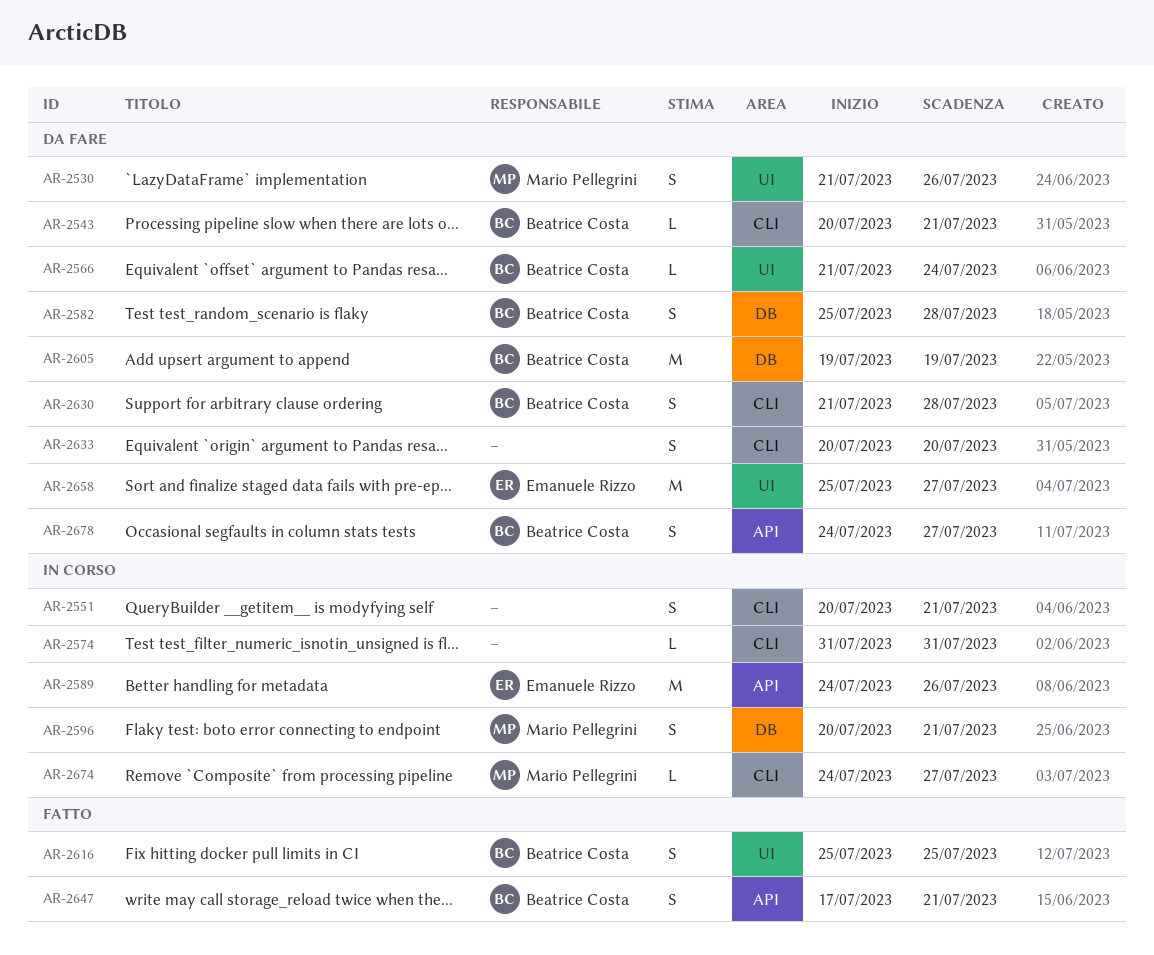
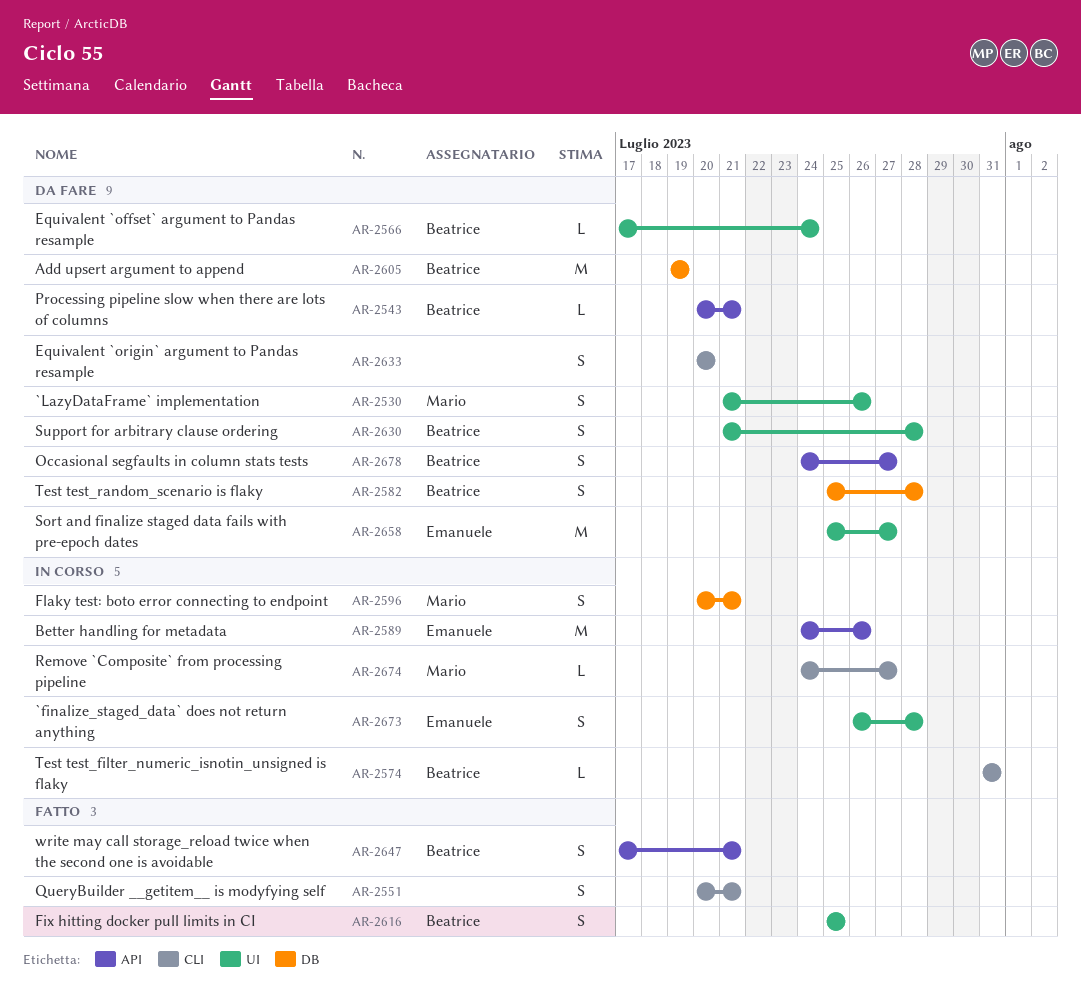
AR-2543, label: CLI -> API
AR-2551, status: In corso -> Fatto
AR-2566, start: Jul 21 -> Jul 17
AR-2574, owner: none -> Beatrice Costa
AR-2630, label: CLI -> UI
AR-2673: none -> present

